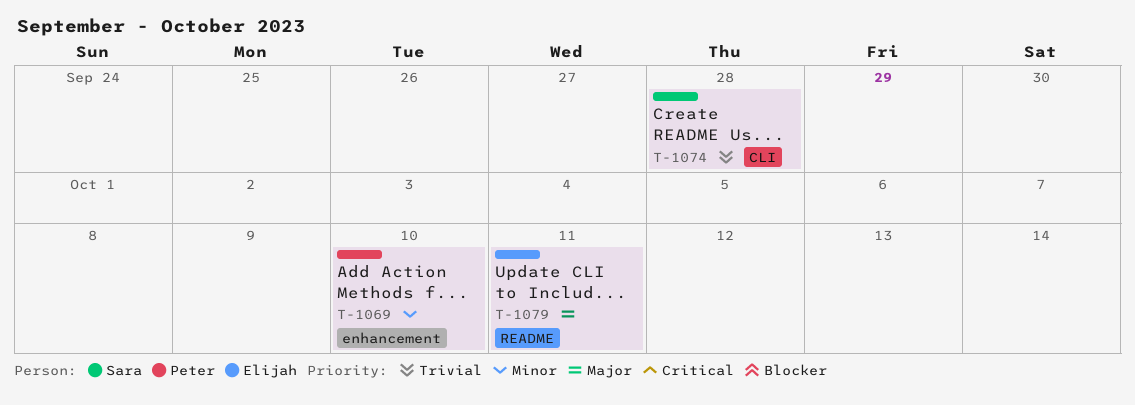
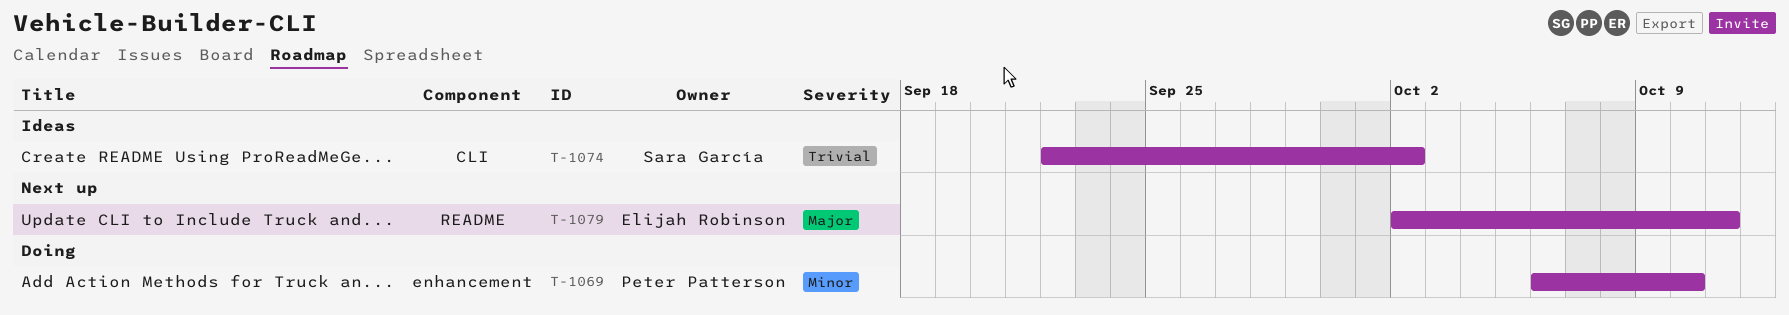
T-1074, due: Sep 28 -> Oct 2

